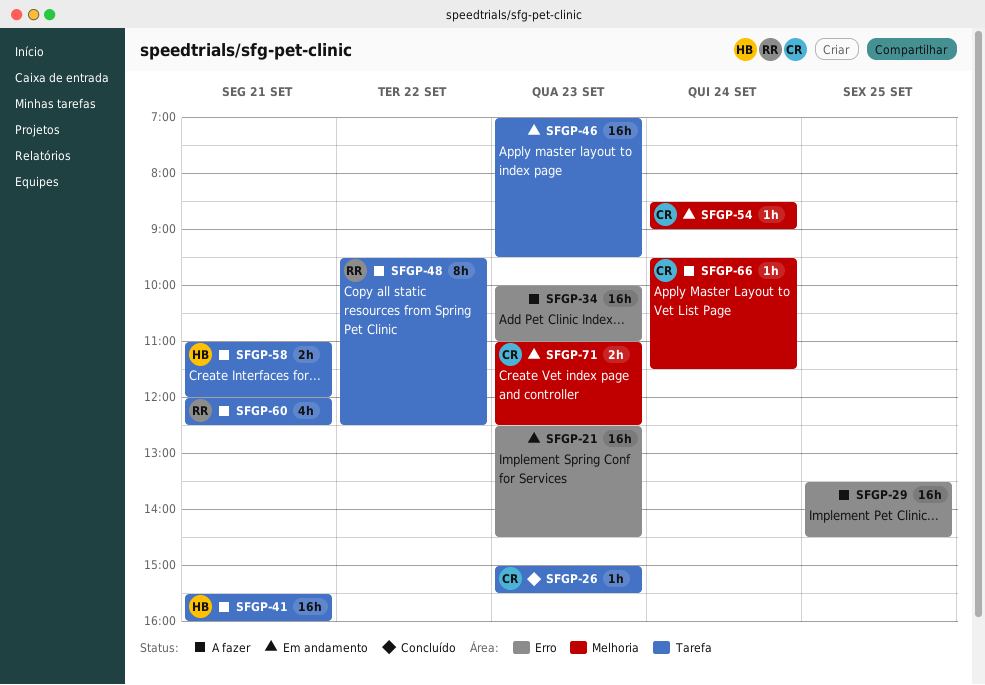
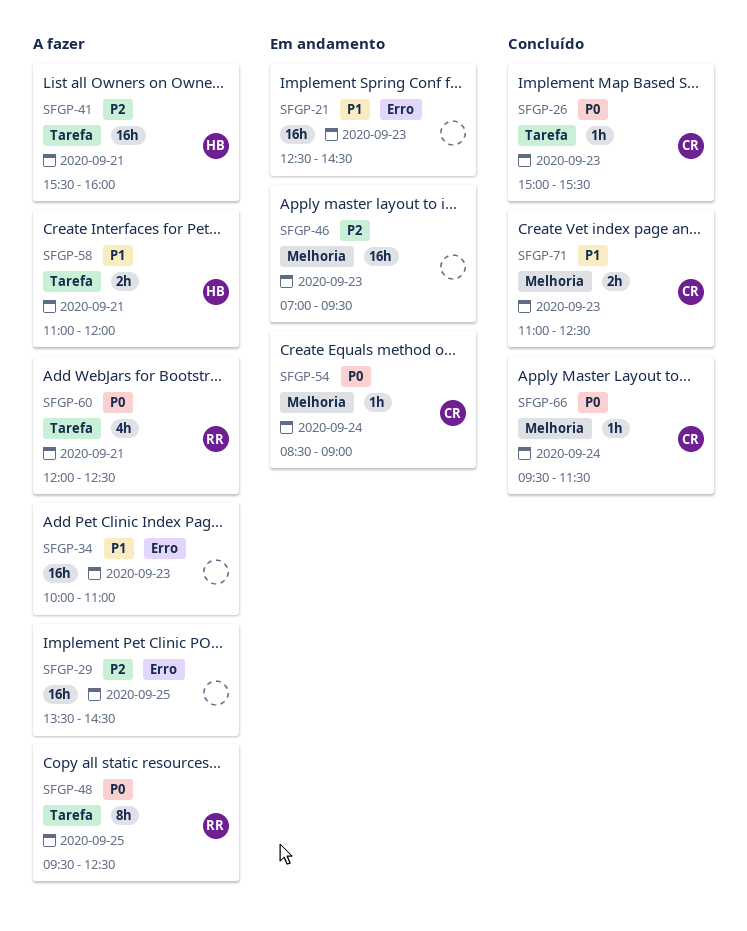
SFGP-46, label: Tarefa -> Melhoria
SFGP-48, day: Sep 22 -> Sep 25
SFGP-66, status: A fazer -> Concluído
SFGP-71, status: Em andamento -> Concluído

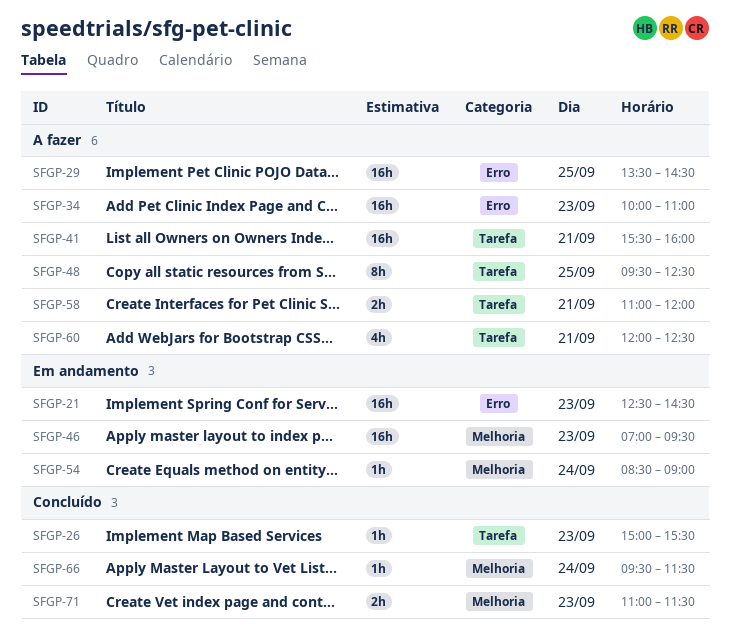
SFGP-71, ends: 12:30 -> 11:30

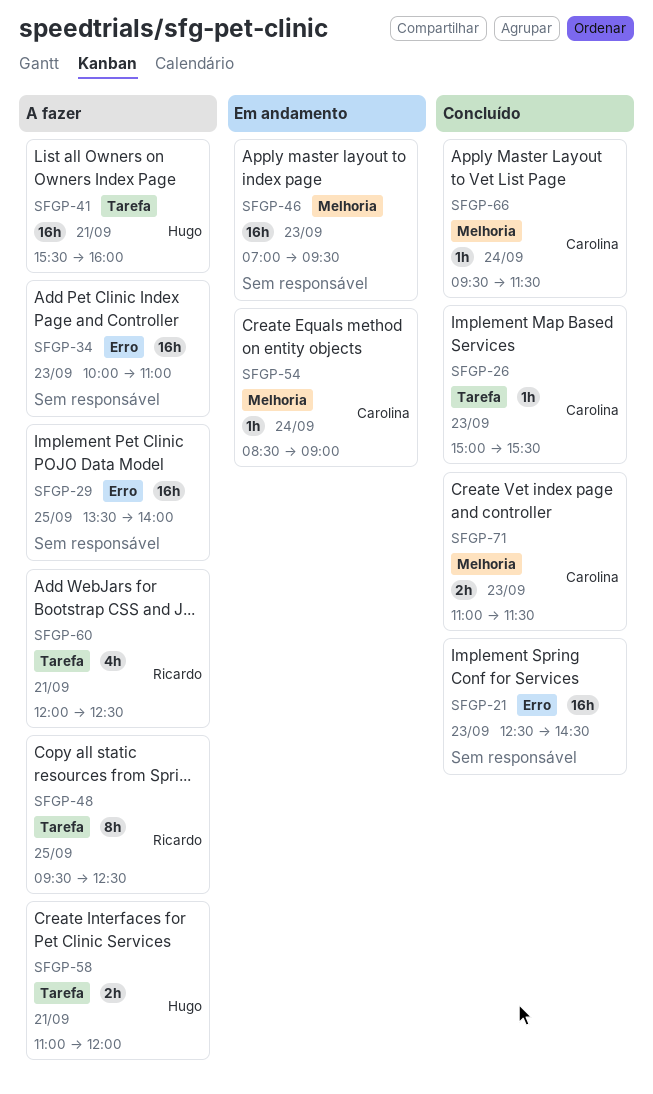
SFGP-21, status: Em andamento -> Concluído
SFGP-29, ends: 14:30 -> 14:00

